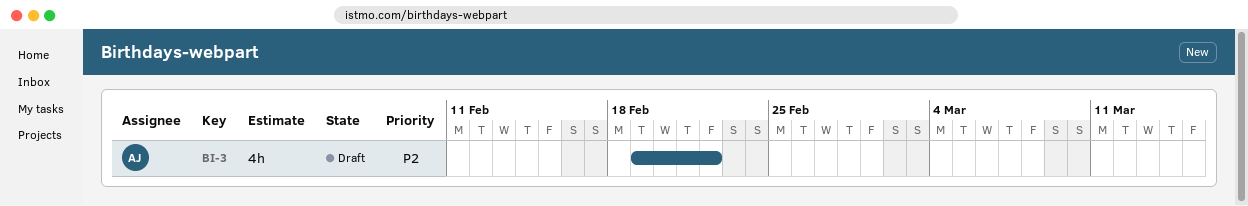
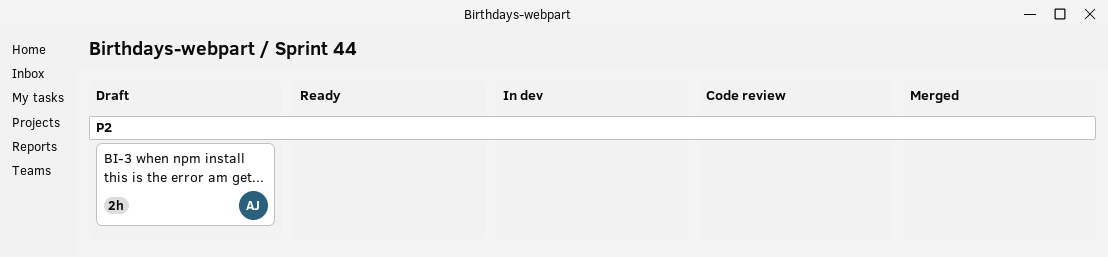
BI-3, estimate: 4h -> 2h

